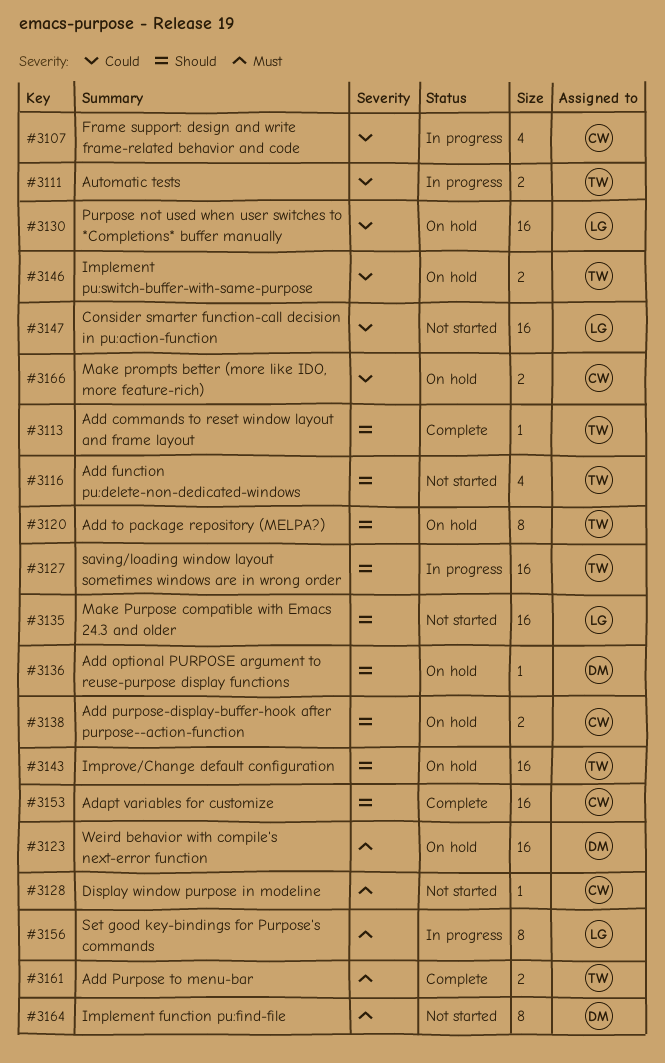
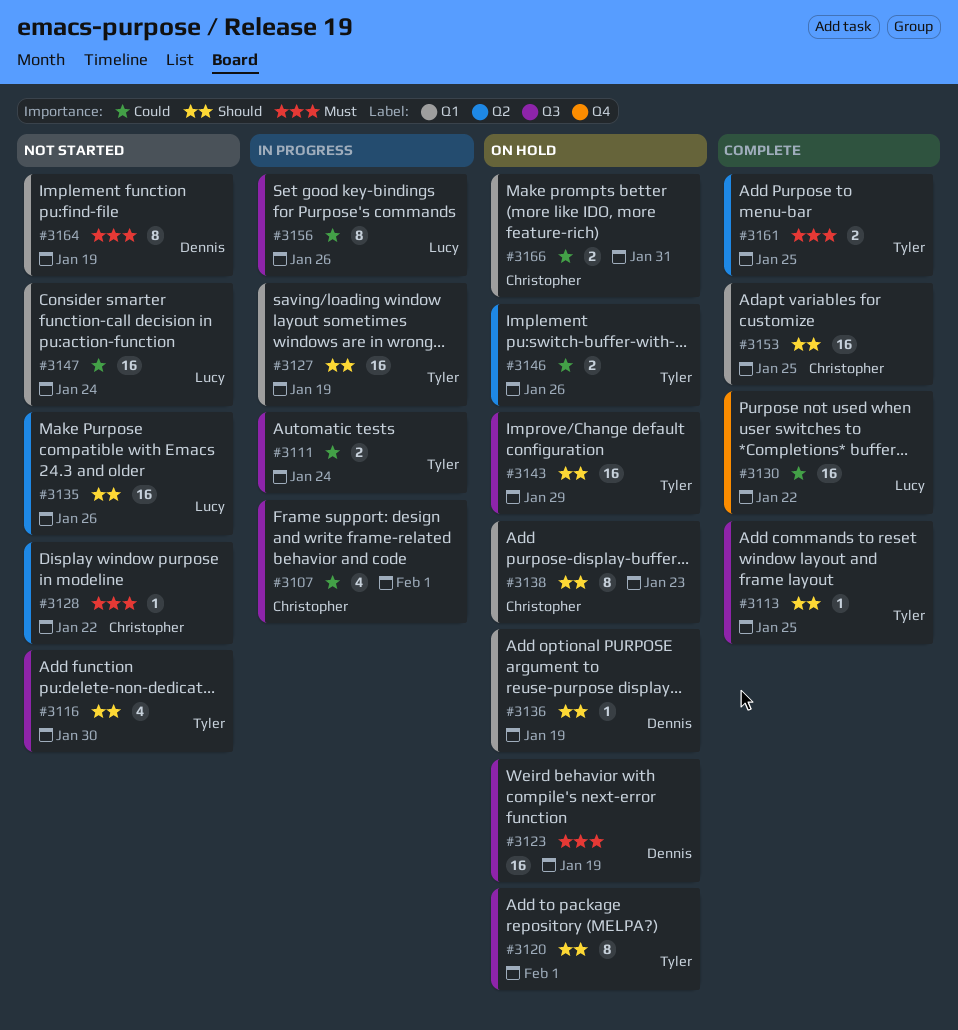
#3130, status: On hold -> Complete
#3138, estimate: 2 -> 8
#3156, priority: Must -> Could

